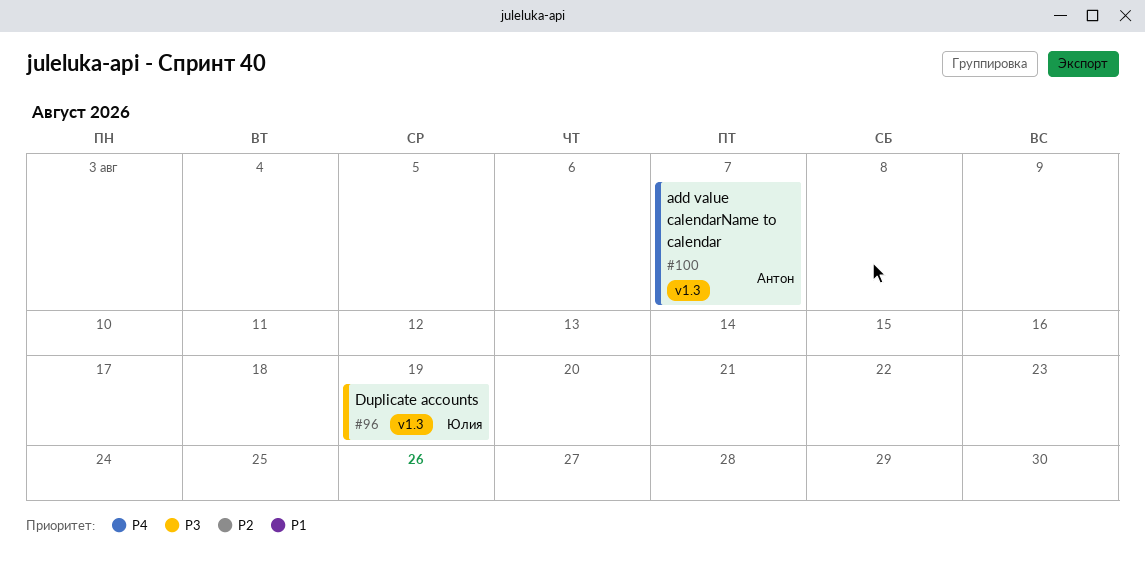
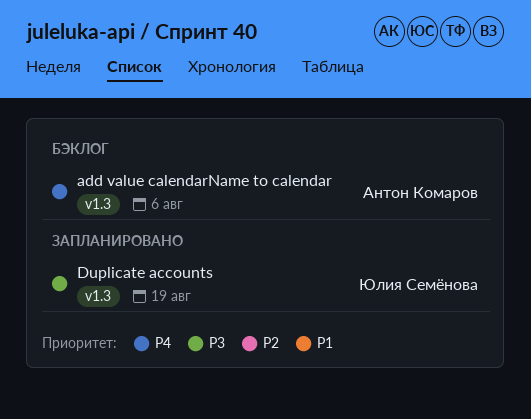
add value calendarName to calendar, due: Aug 7 -> Aug 6

